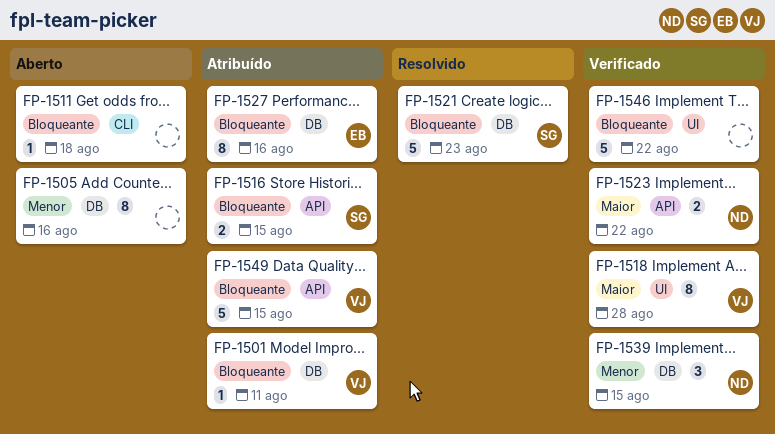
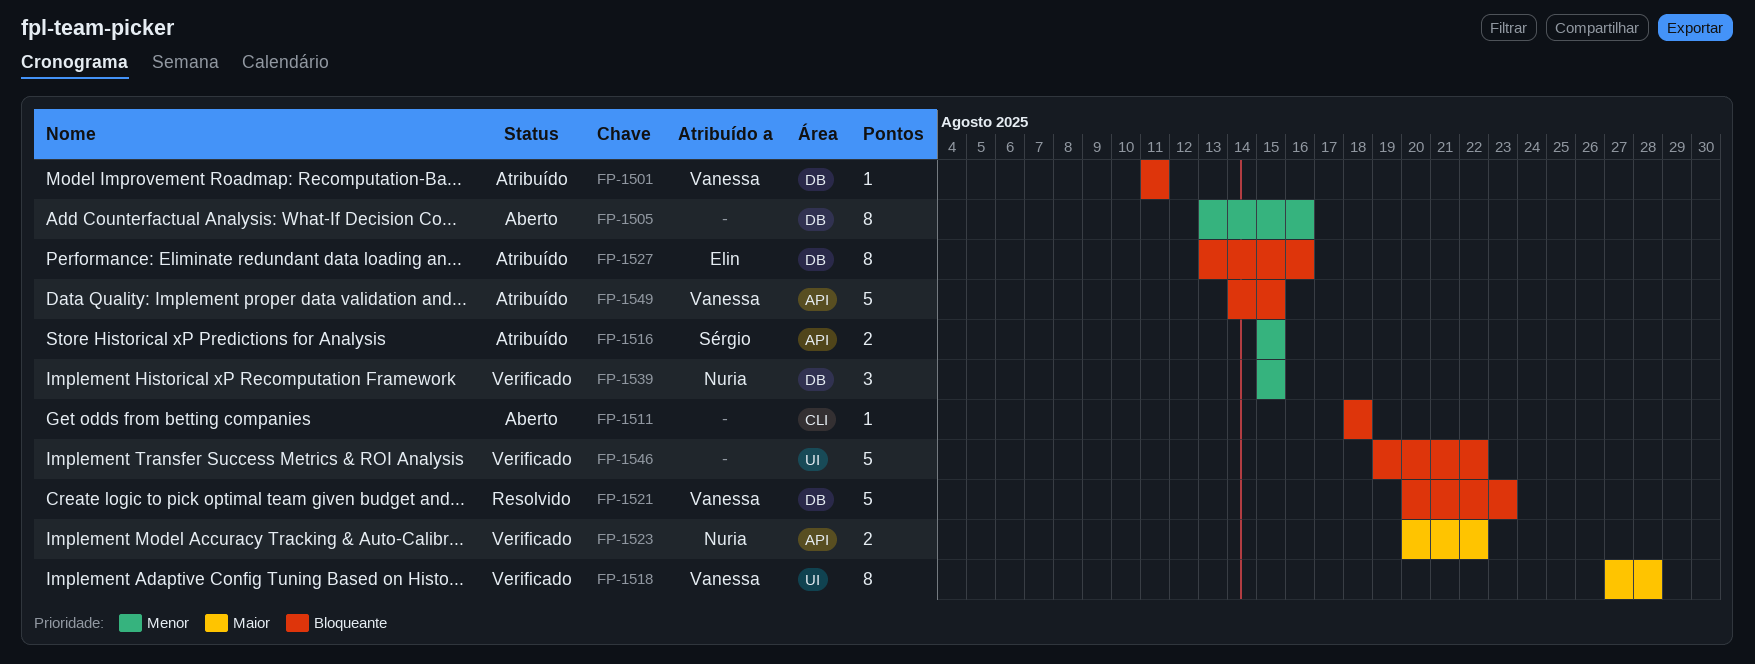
FP-1516, priority: Bloqueante -> Menor
FP-1521, owner: Sérgio -> Vanessa

